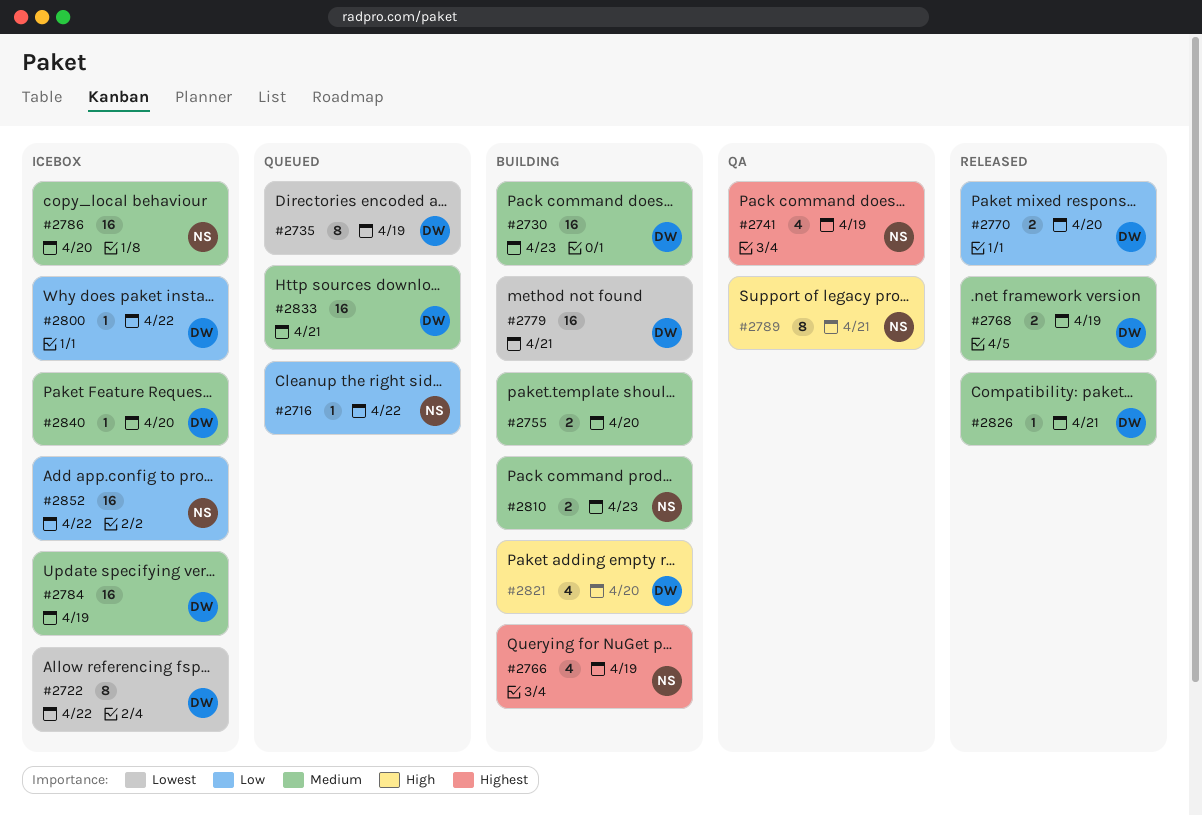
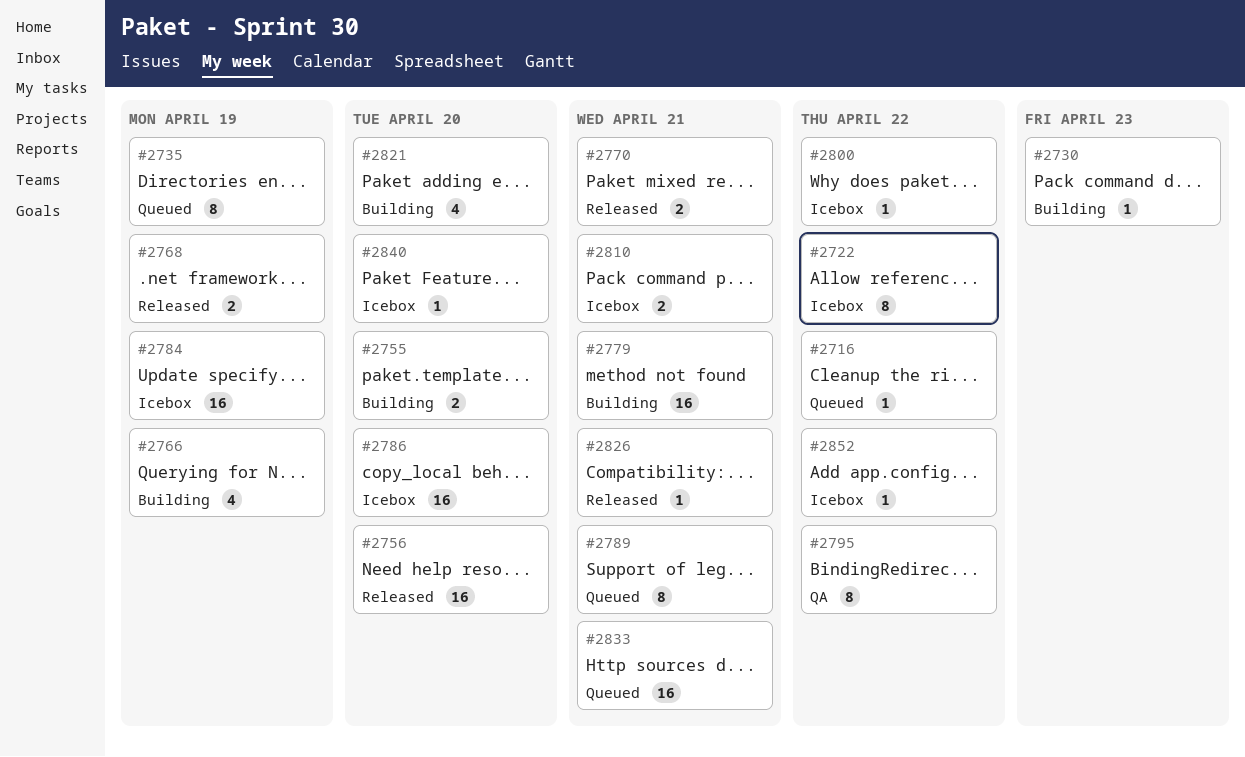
#2730, estimate: 16 -> 1
#2741: present -> none
#2756: none -> present
#2770, due: Apr 20 -> Apr 21
#2789, status: QA -> Queued
#2795: none -> present
#2810, status: Building -> Icebox
#2810, due: Apr 23 -> Apr 21
#2852, estimate: 16 -> 1

